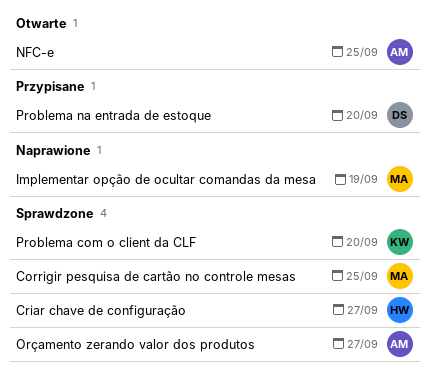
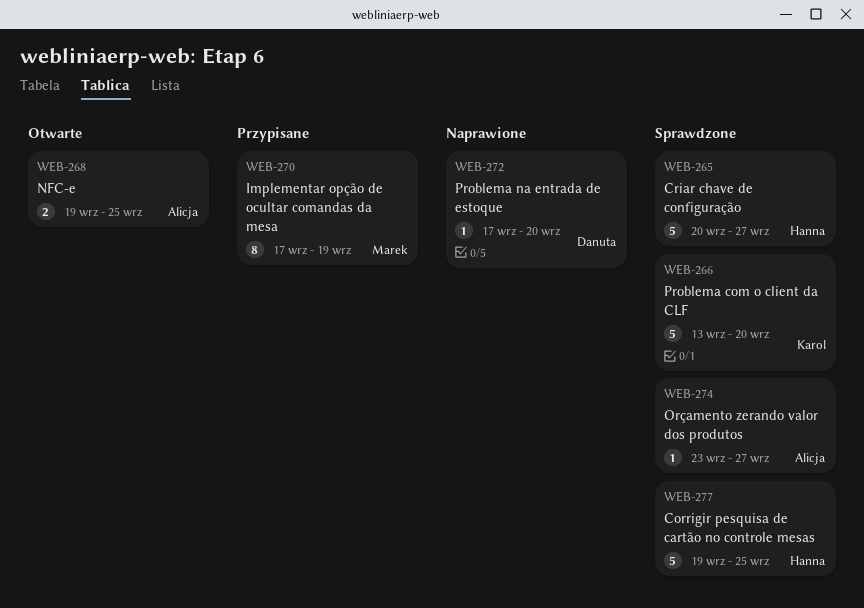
Corrigir pesquisa de cartão no controle mesas, owner: Marek -> Hanna
Implementar opção de ocultar comandas da mesa, status: Naprawione -> Przypisane
Problema na entrada de estoque, status: Przypisane -> Naprawione

